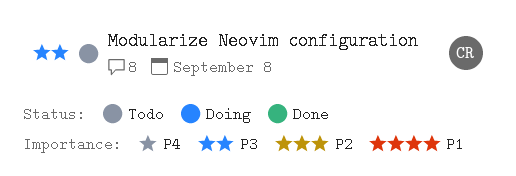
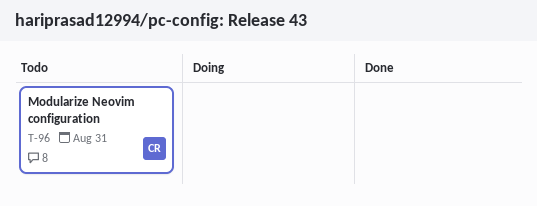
Modularize Neovim configuration, due: Sep 8 -> Aug 31

